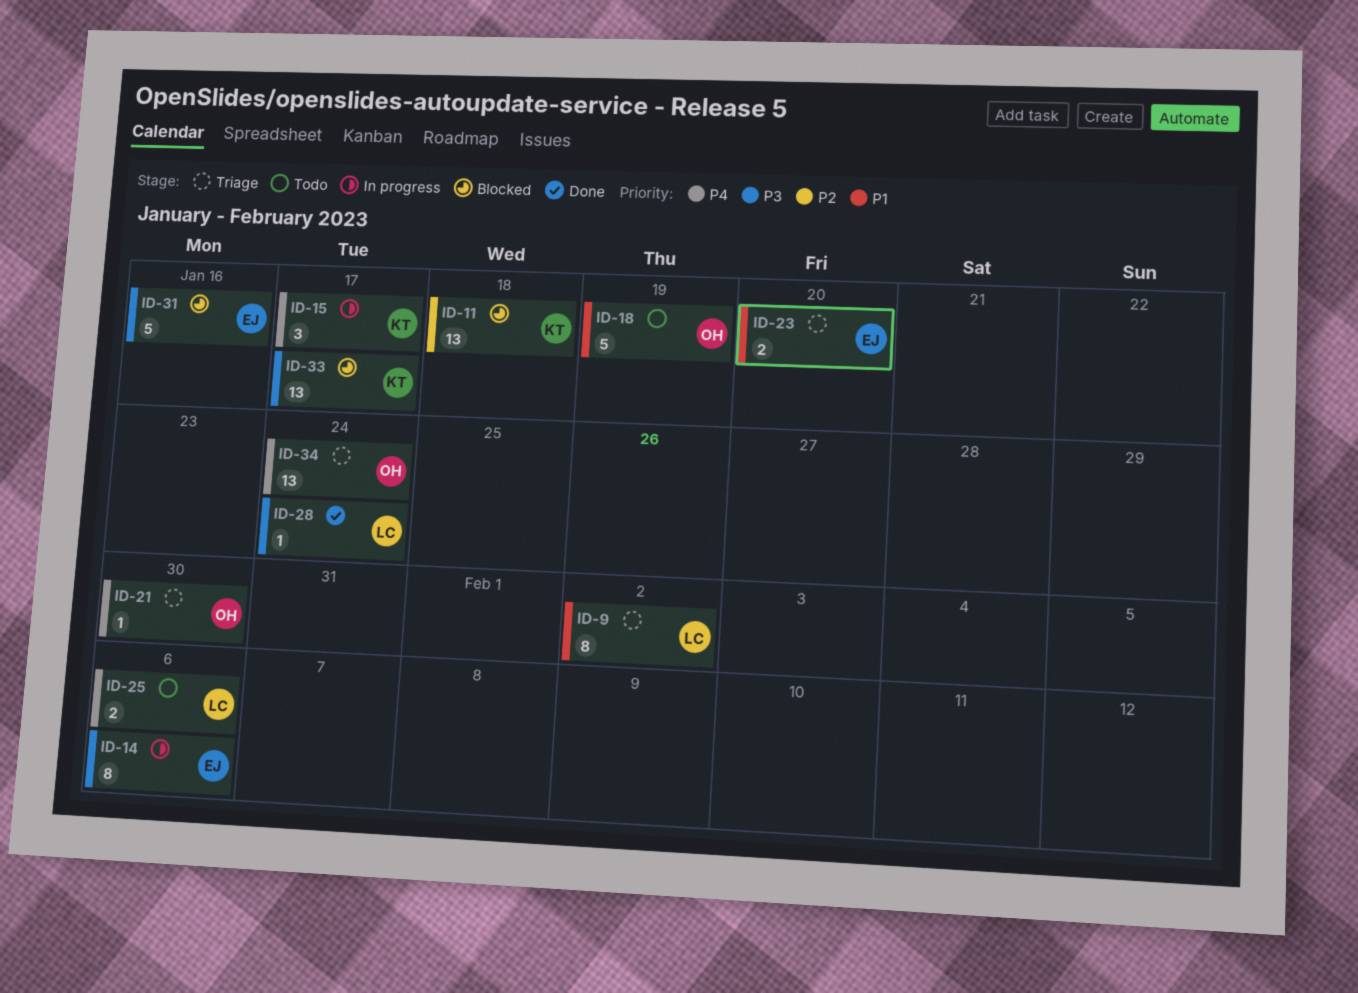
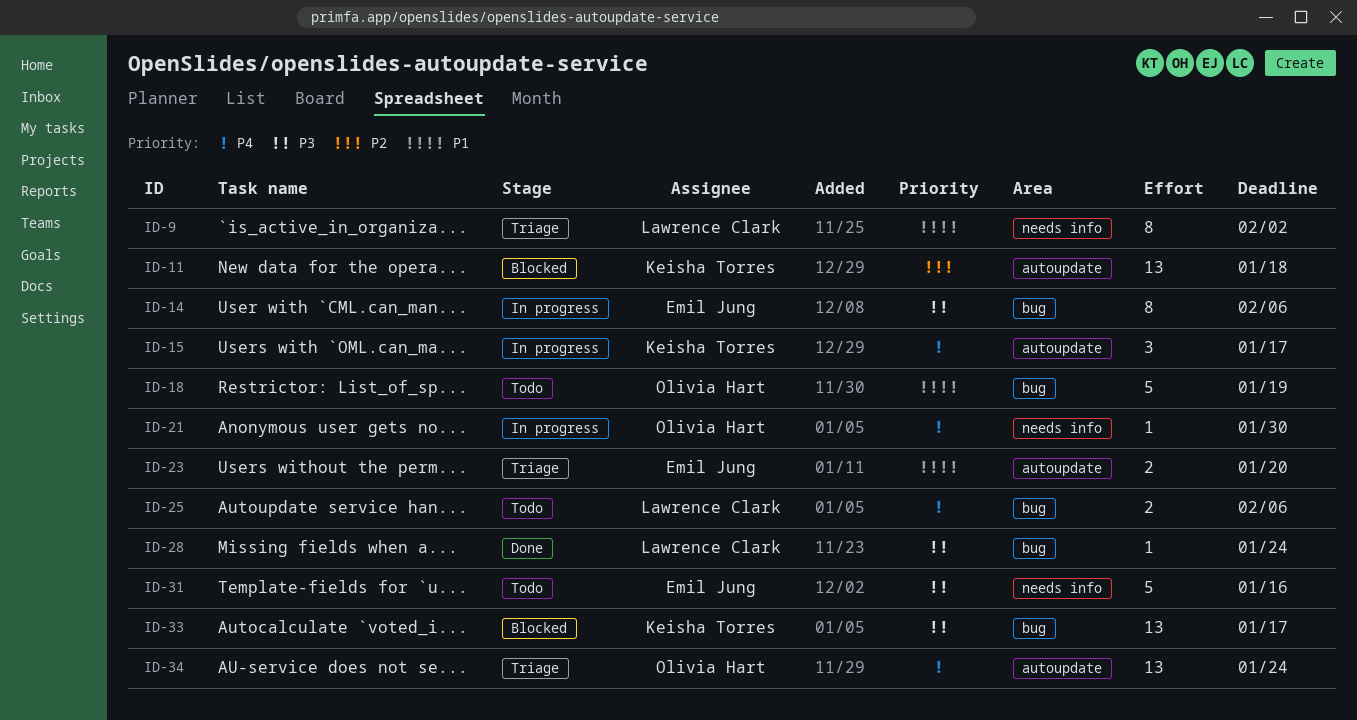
ID-21, status: Triage -> In progress
ID-31, status: Blocked -> Todo

